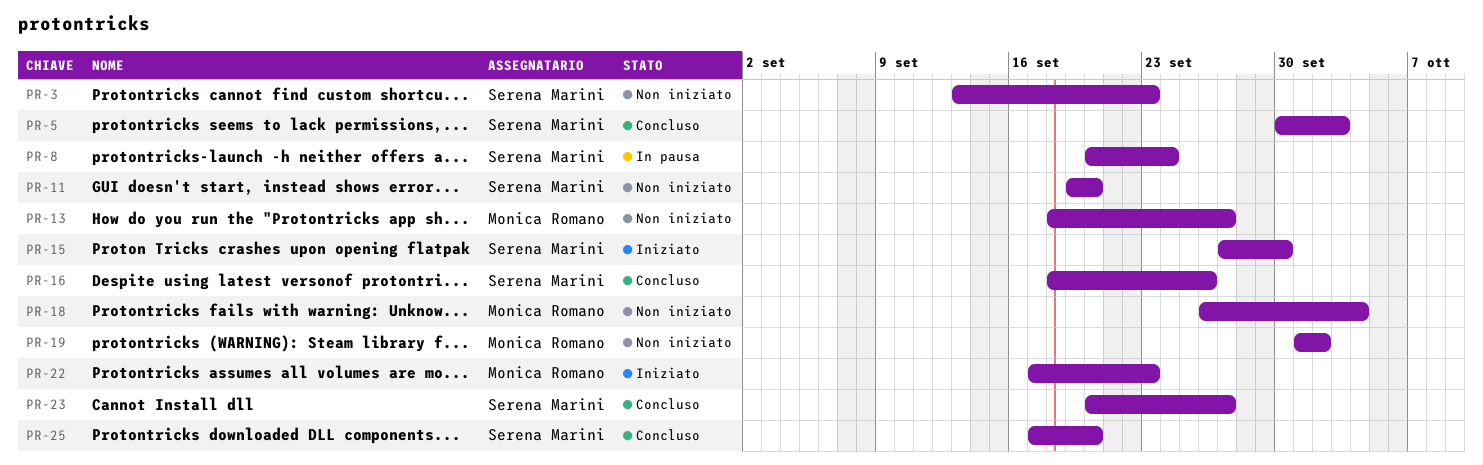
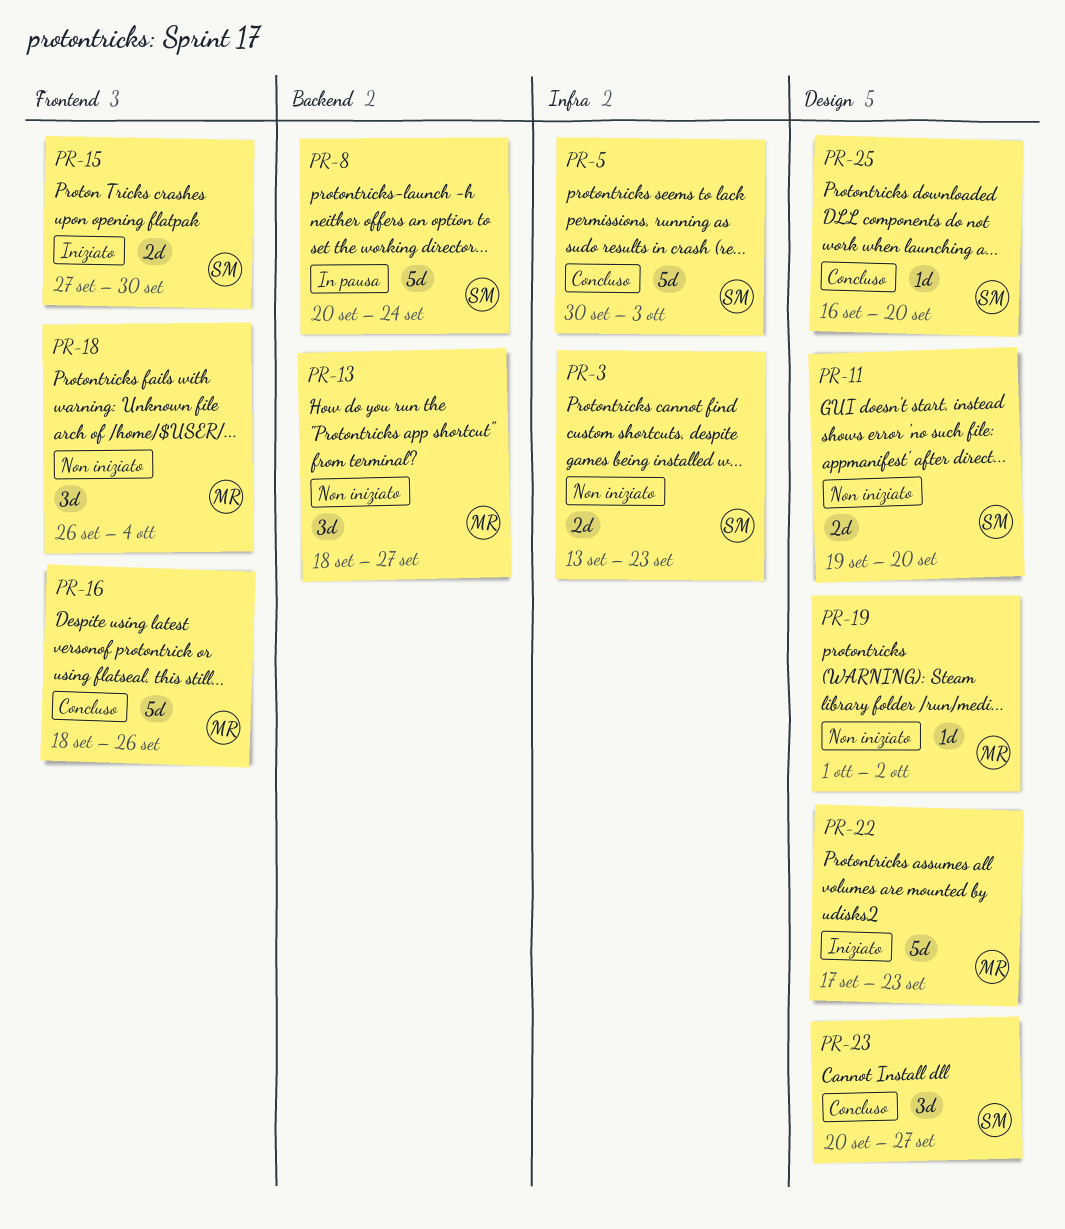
PR-16, owner: Serena Marini -> Monica Romano
PR-25, start: Sep 17 -> Sep 16

